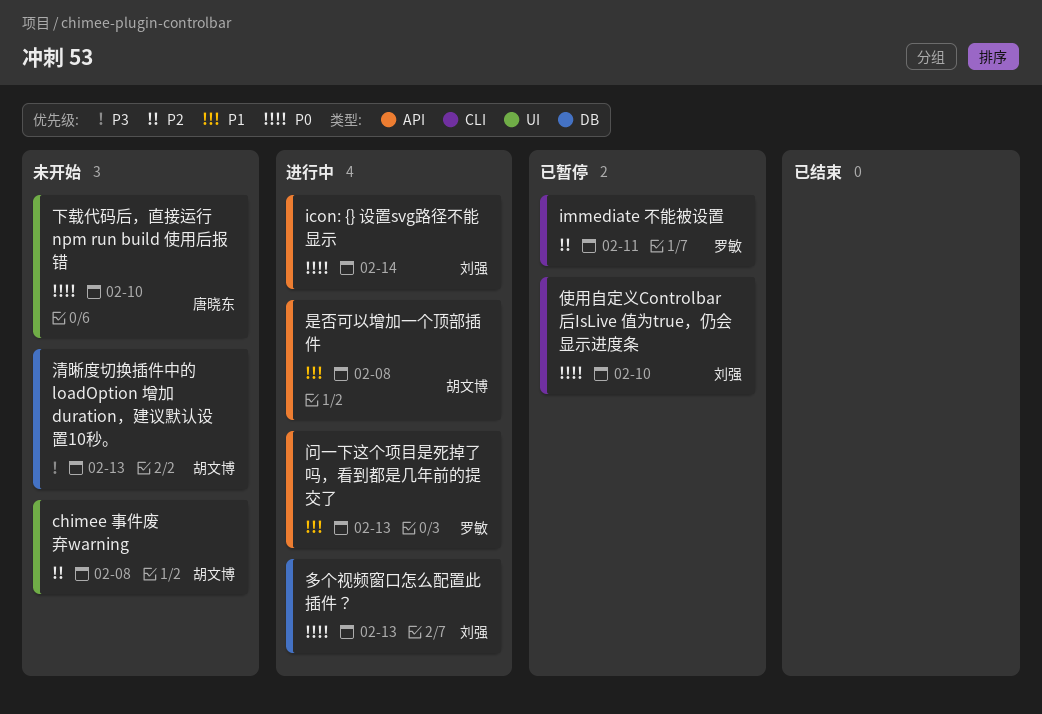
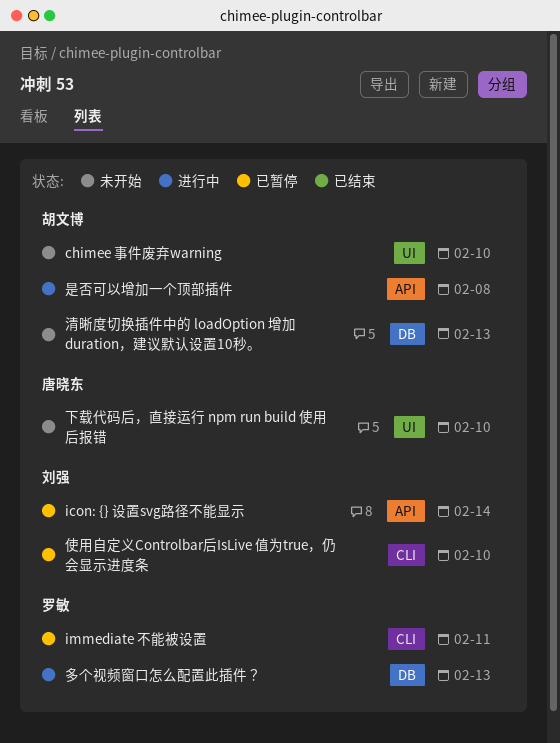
chimee 事件废弃warning, due: Feb 8 -> Feb 10
icon: {} 设置svg路径不能显示, status: 进行中 -> 已暂停
多个视频窗口怎么配置此插件？, owner: 刘强 -> 罗敏
问一下这个项目是死掉了吗，看到都是几年前的提交了: present -> none

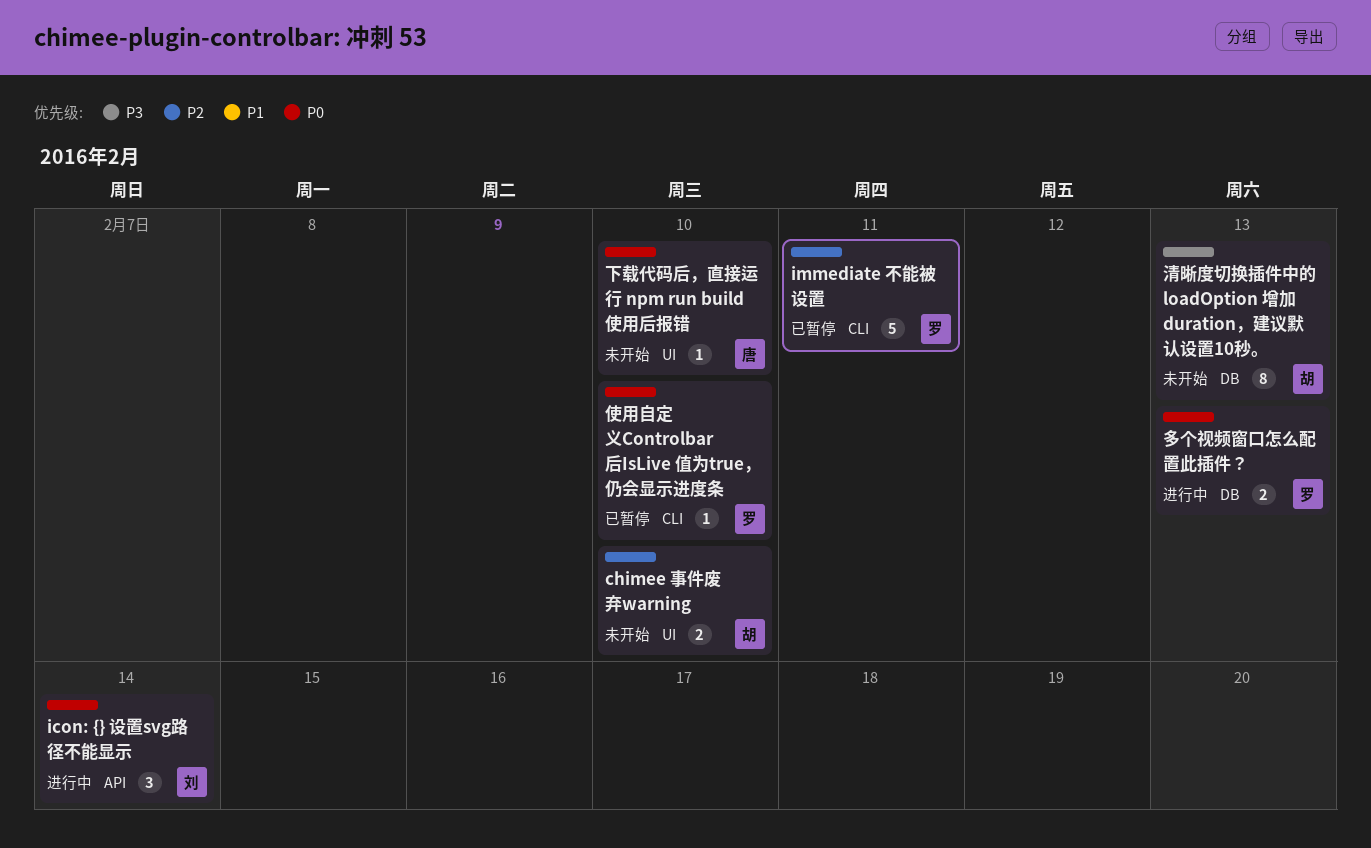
icon: {} 设置svg路径不能显示, status: 已暂停 -> 进行中
使用自定义Controlbar后IsLive 值为true，仍会显示进度条, owner: 刘强 -> 罗敏
是否可以增加一个顶部插件: present -> none

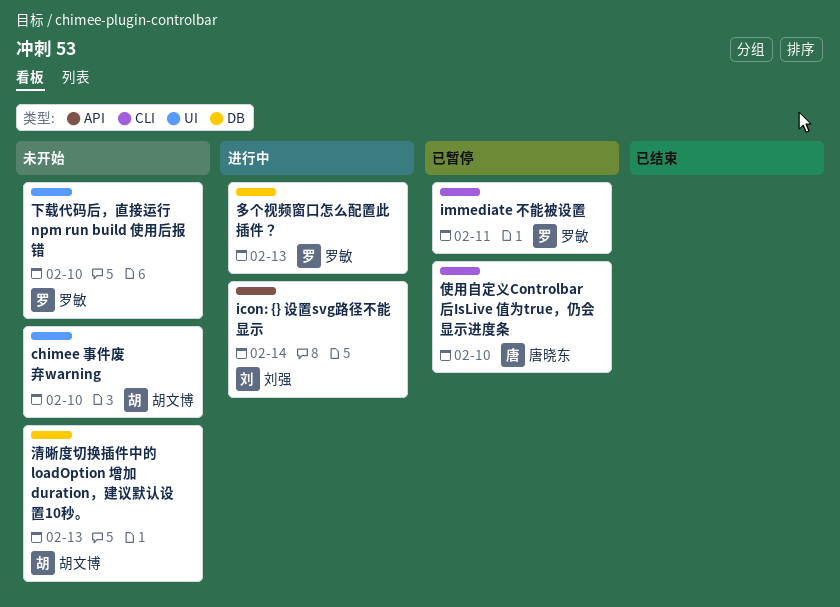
下载代码后，直接运行 npm run build 使用后报错, owner: 唐晓东 -> 罗敏
使用自定义Controlbar后IsLive 值为true，仍会显示进度条, owner: 罗敏 -> 唐晓东

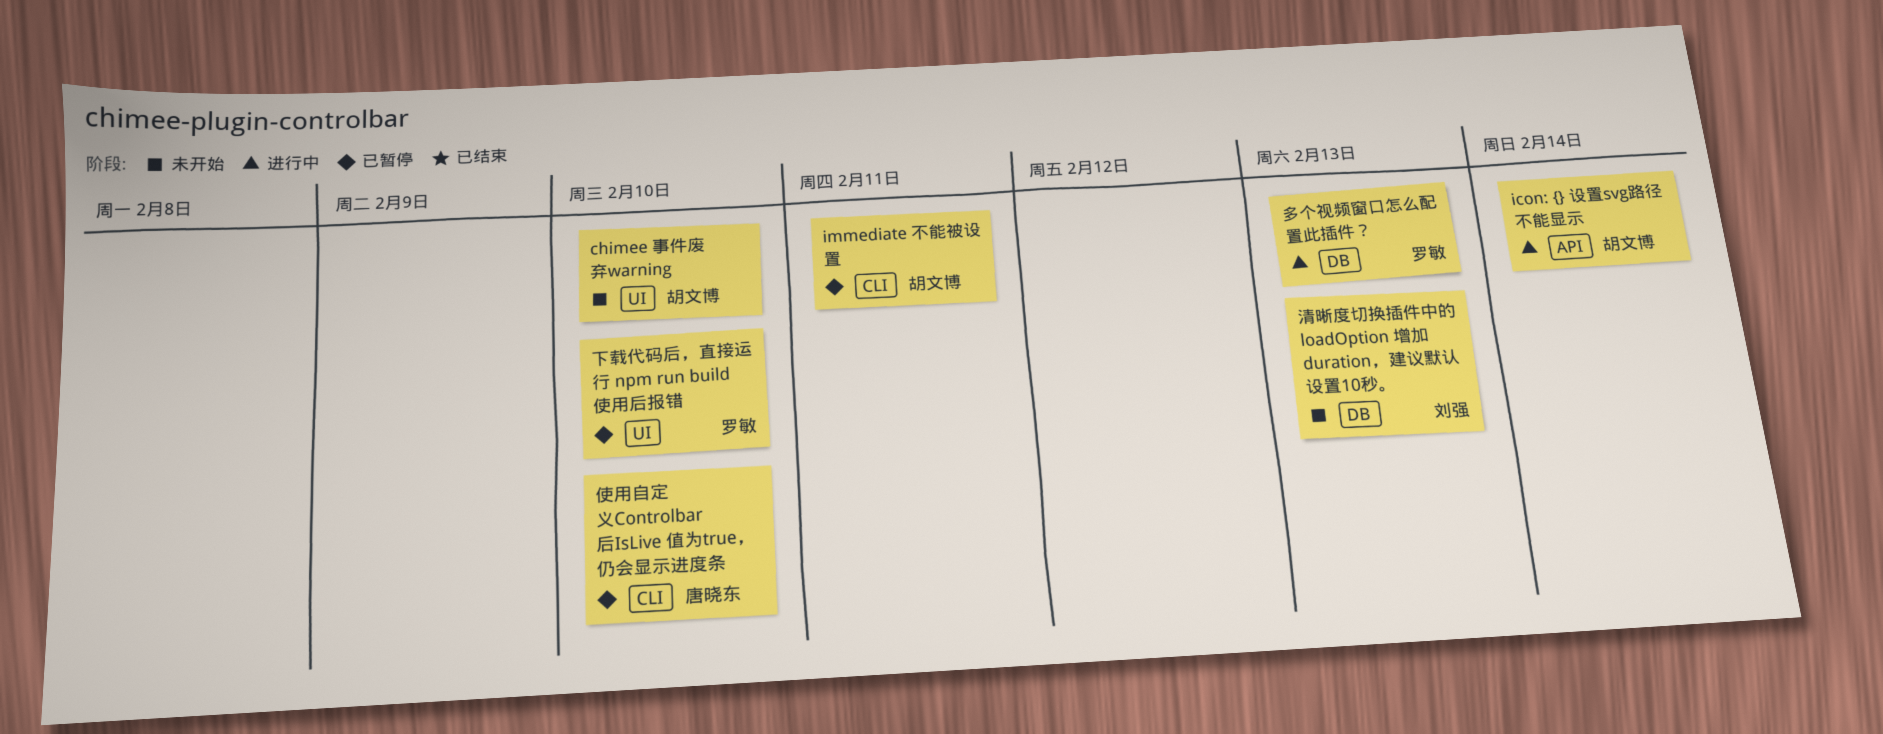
icon: {} 设置svg路径不能显示, owner: 刘强 -> 胡文博
immediate 不能被设置, owner: 罗敏 -> 胡文博
下载代码后，直接运行 npm run build 使用后报错, status: 未开始 -> 已暂停
清晰度切换插件中的 loadOption 增加 duration，建议默认设置10秒。, owner: 胡文博 -> 刘强

